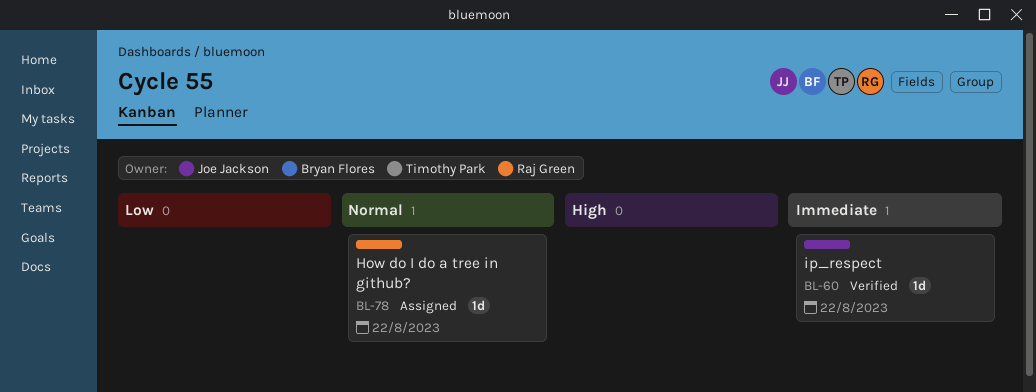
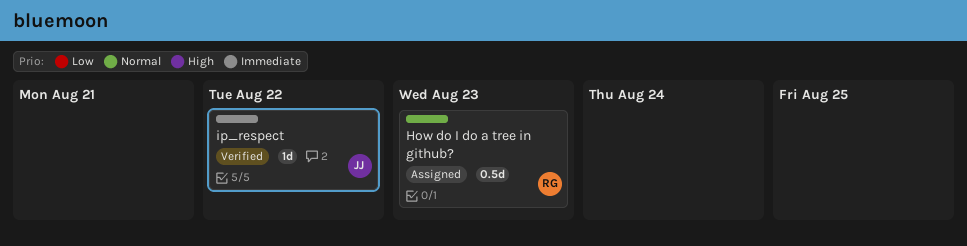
How do I do a tree in github?, estimate: 1d -> 0.5d
How do I do a tree in github?, due: Aug 22 -> Aug 23

